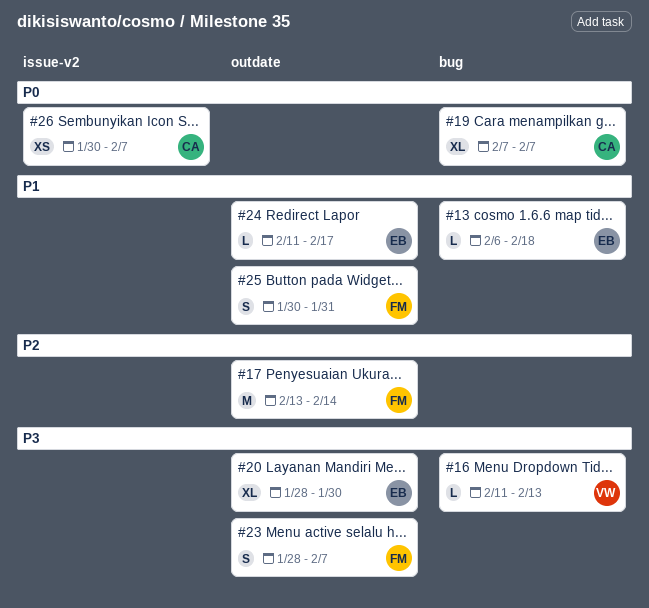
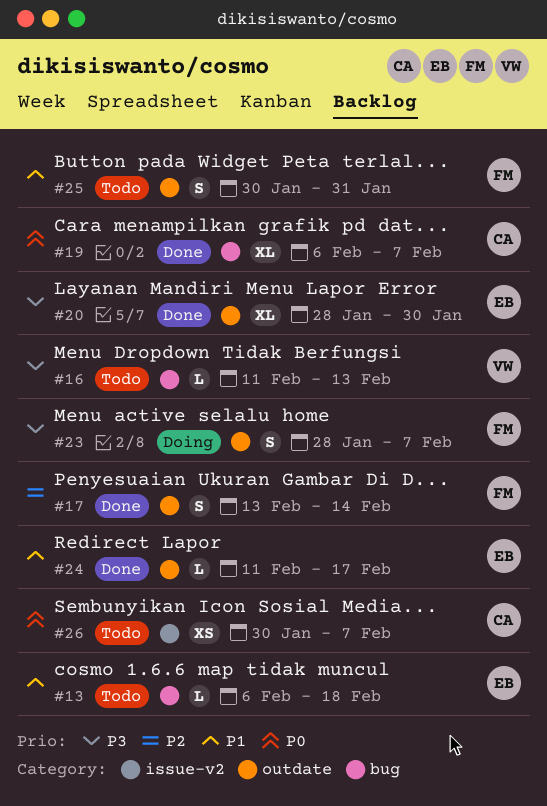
#17, estimate: M -> S
#19, start: Feb 7 -> Feb 6

